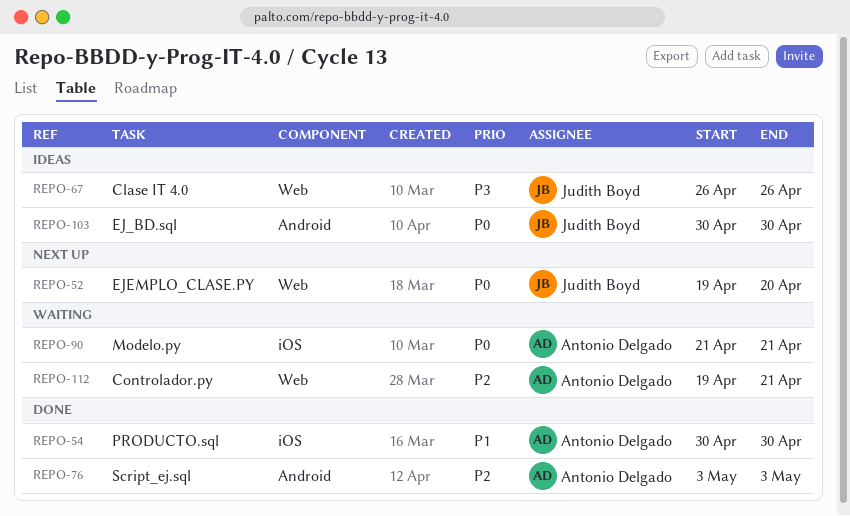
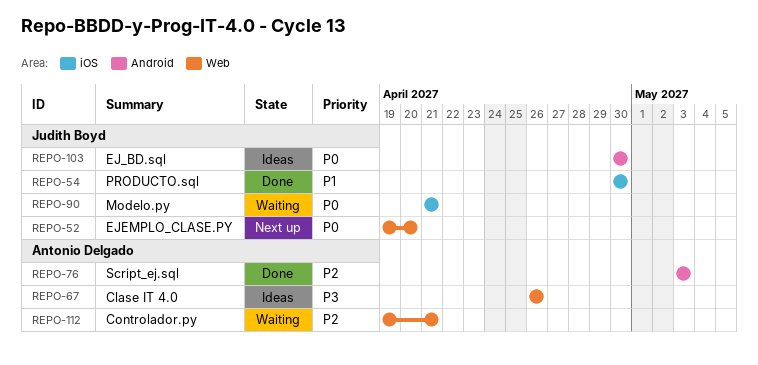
REPO-54, owner: Antonio Delgado -> Judith Boyd
REPO-67, owner: Judith Boyd -> Antonio Delgado
REPO-90, owner: Antonio Delgado -> Judith Boyd

